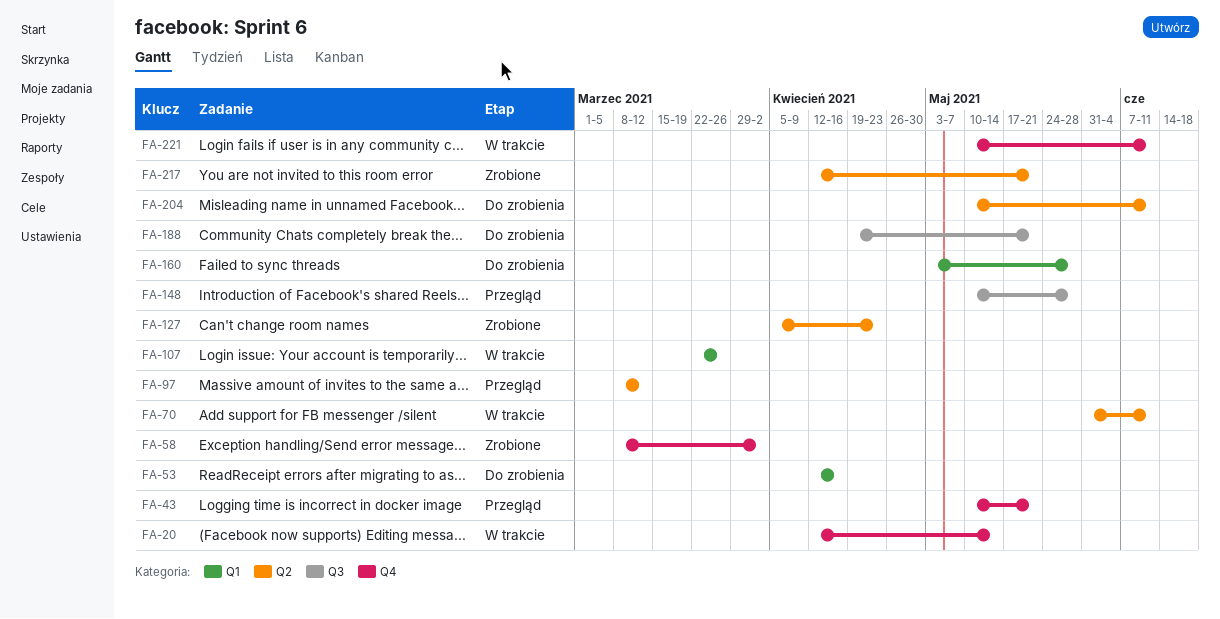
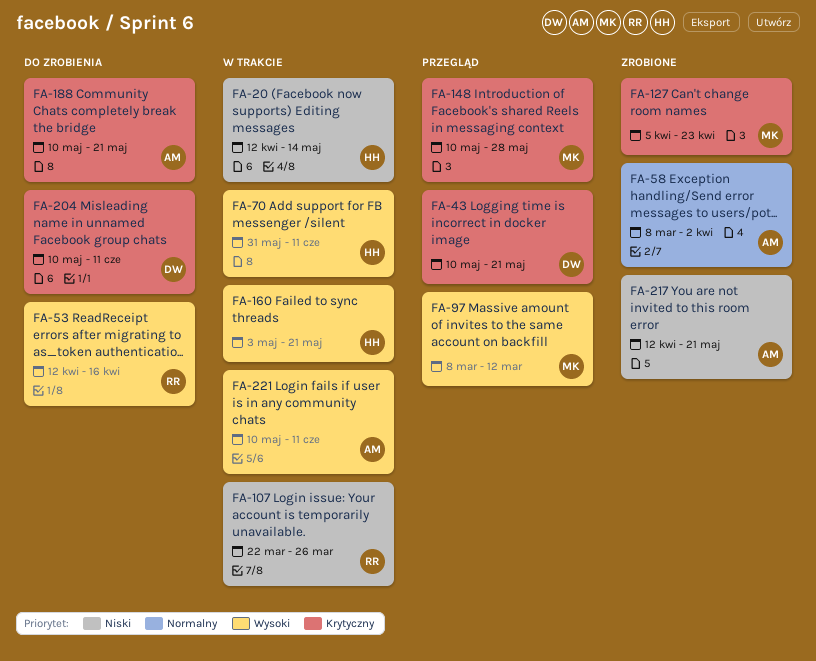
FA-160, status: Do zrobienia -> W trakcie
FA-160, due: May 28 -> May 21
FA-188, start: Apr 19 -> May 10

